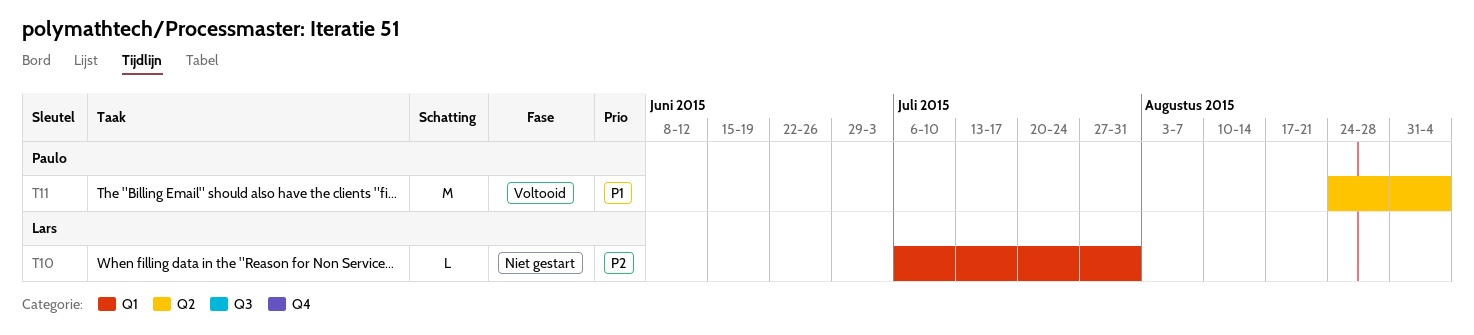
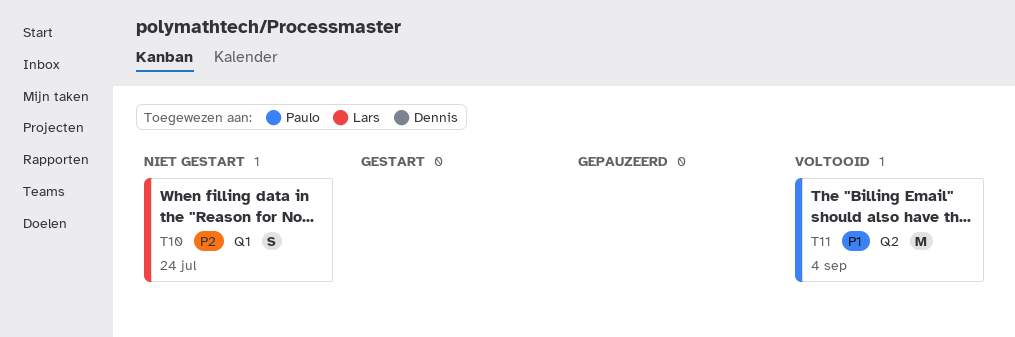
T10, estimate: L -> S
T10, due: Jul 31 -> Jul 24

